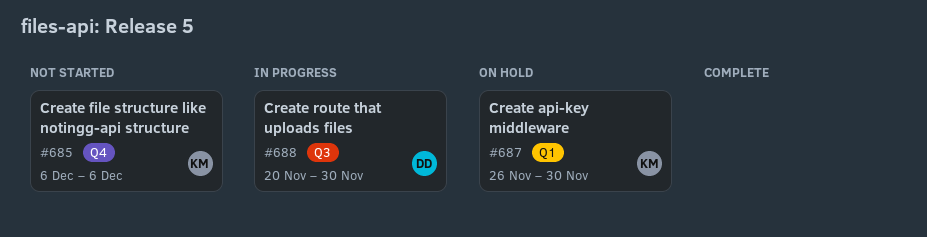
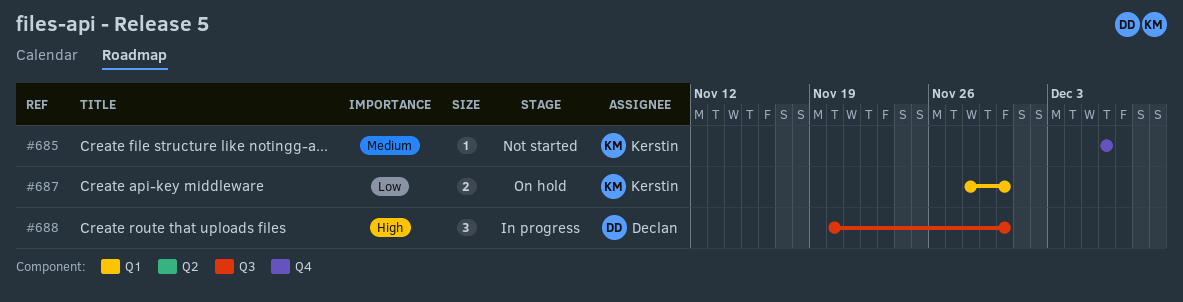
#687, start: Nov 26 -> Nov 28

